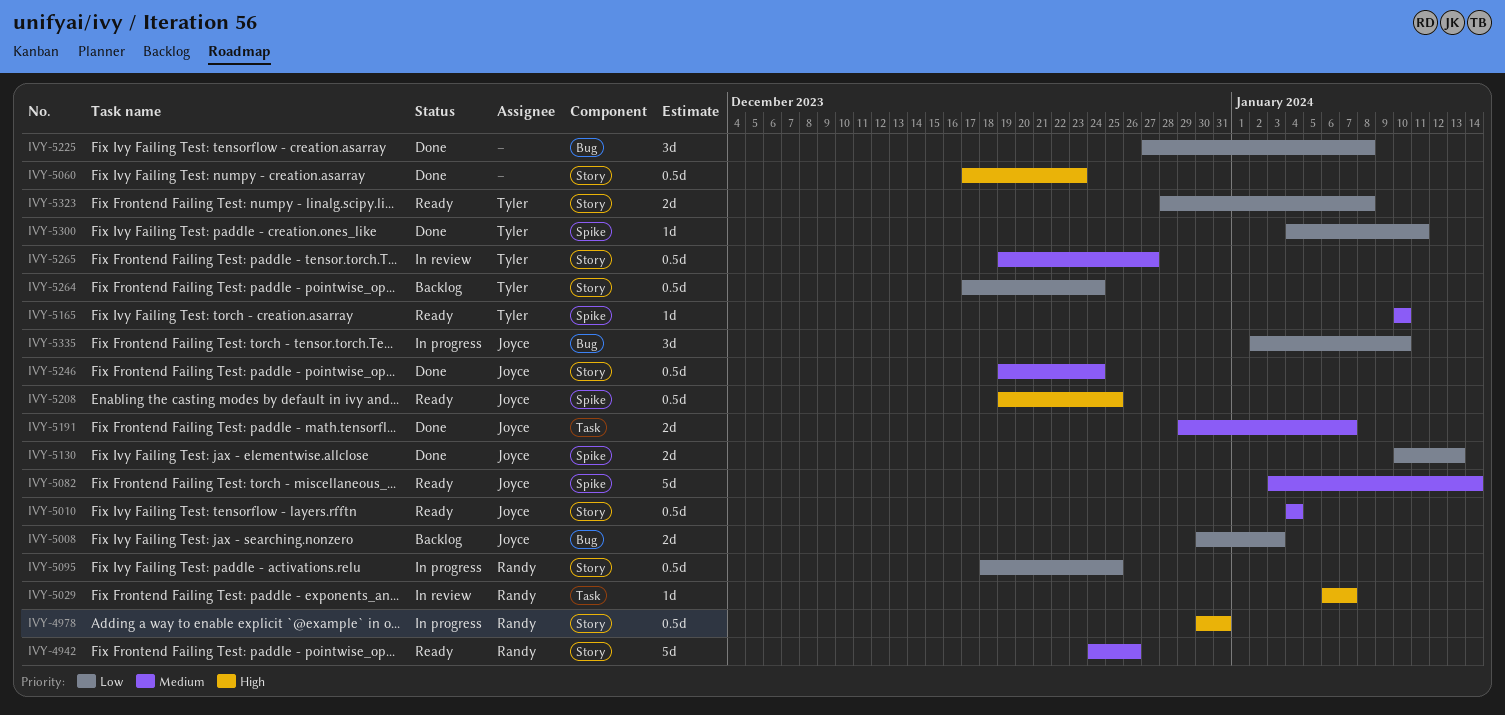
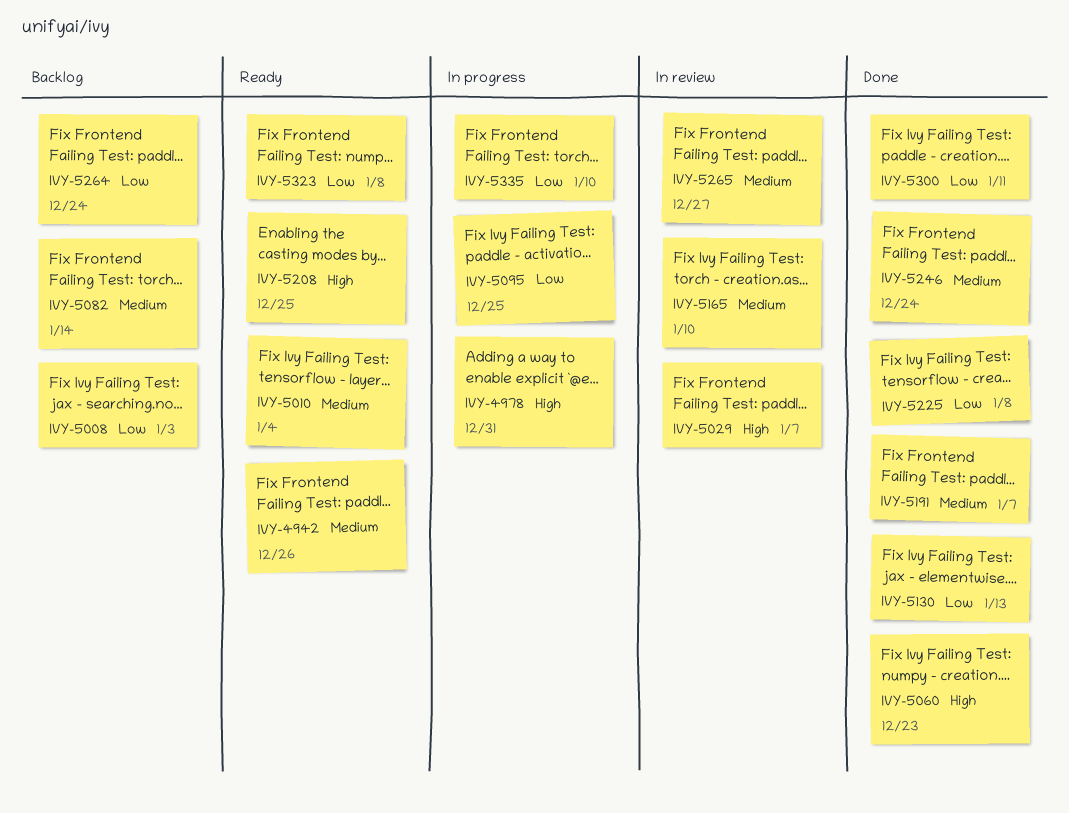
IVY-5082, status: Ready -> Backlog
IVY-5165, status: Ready -> In review

